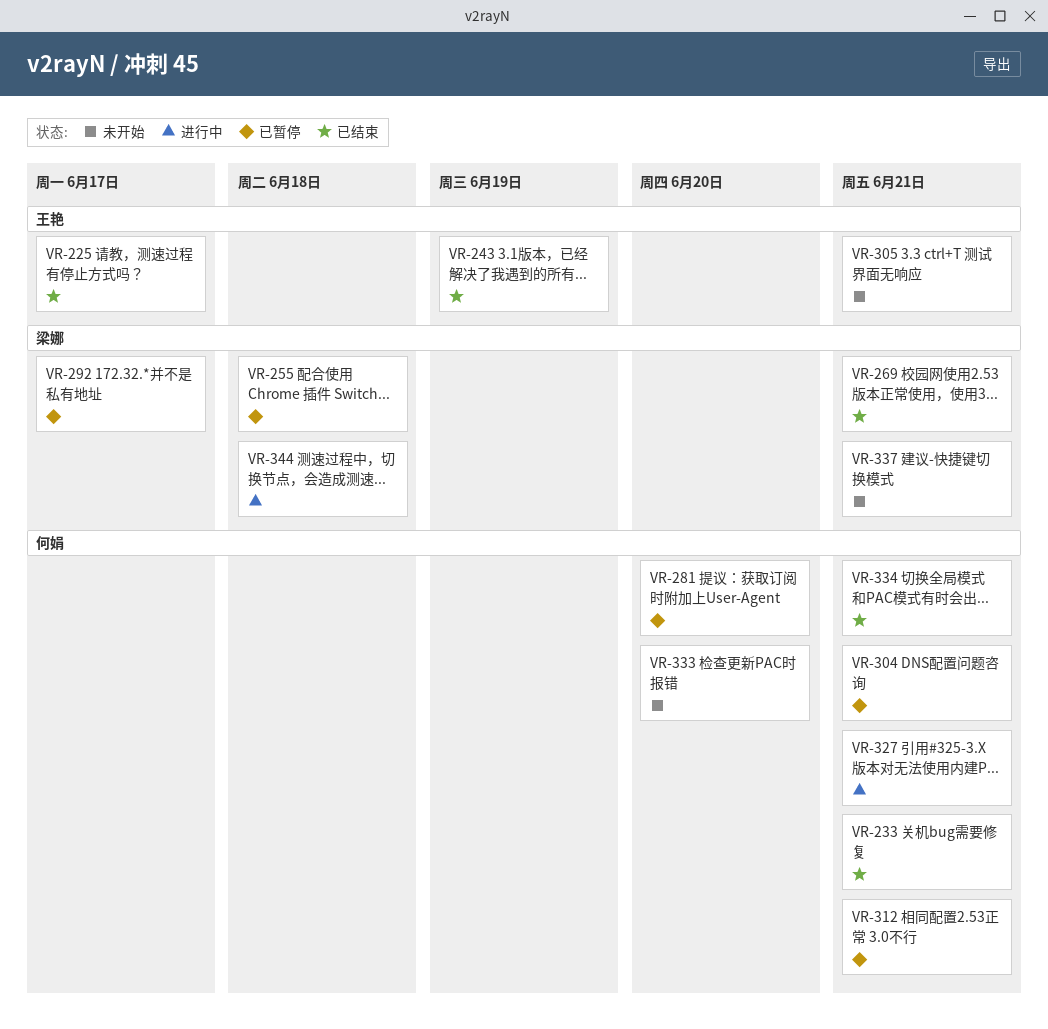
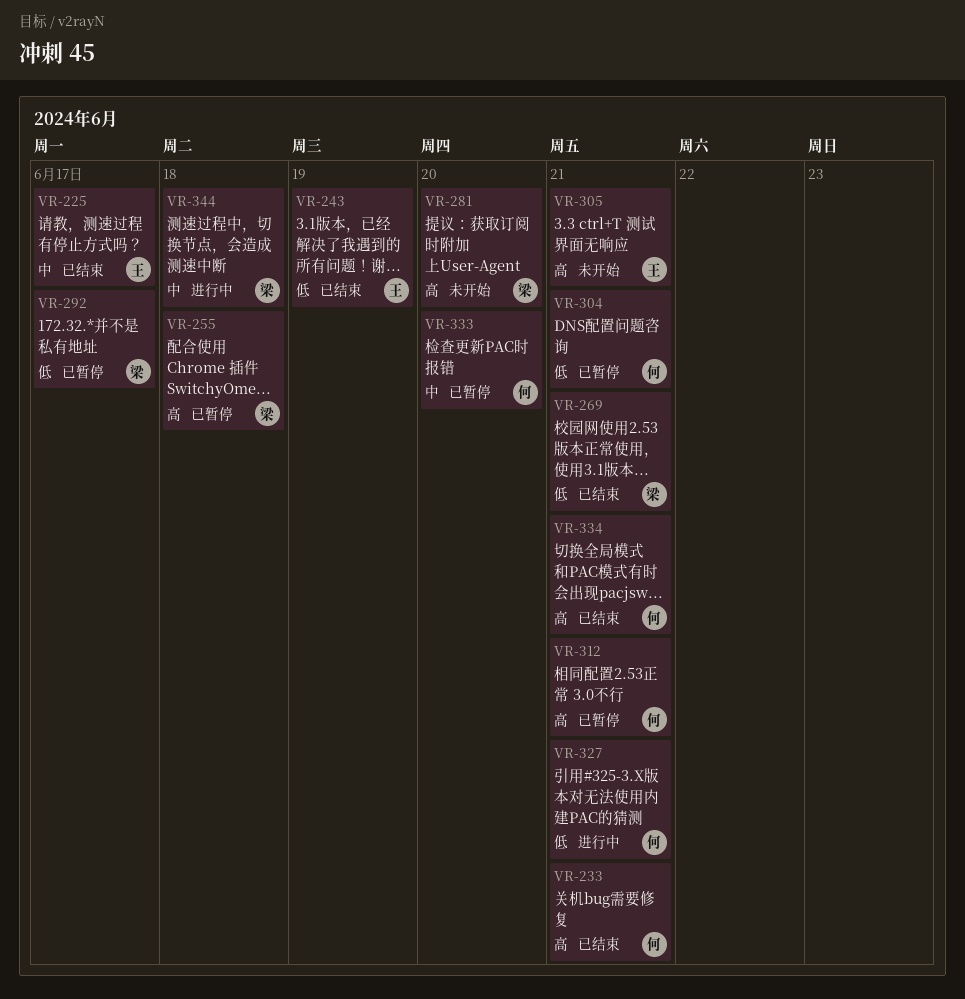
VR-281, status: 已暂停 -> 未开始
VR-281, owner: 何娟 -> 梁娜
VR-333, status: 未开始 -> 已暂停
VR-337: present -> none

